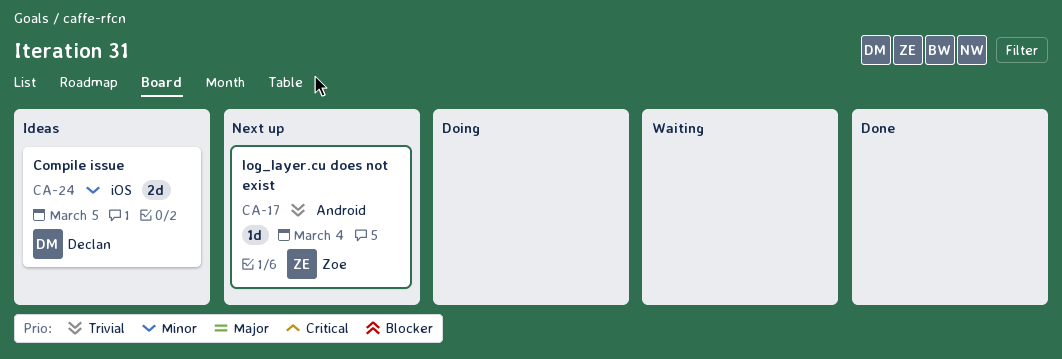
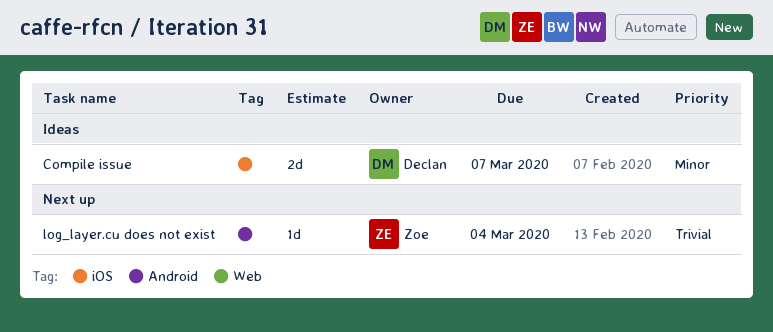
Compile issue, due: Mar 5 -> Mar 7

